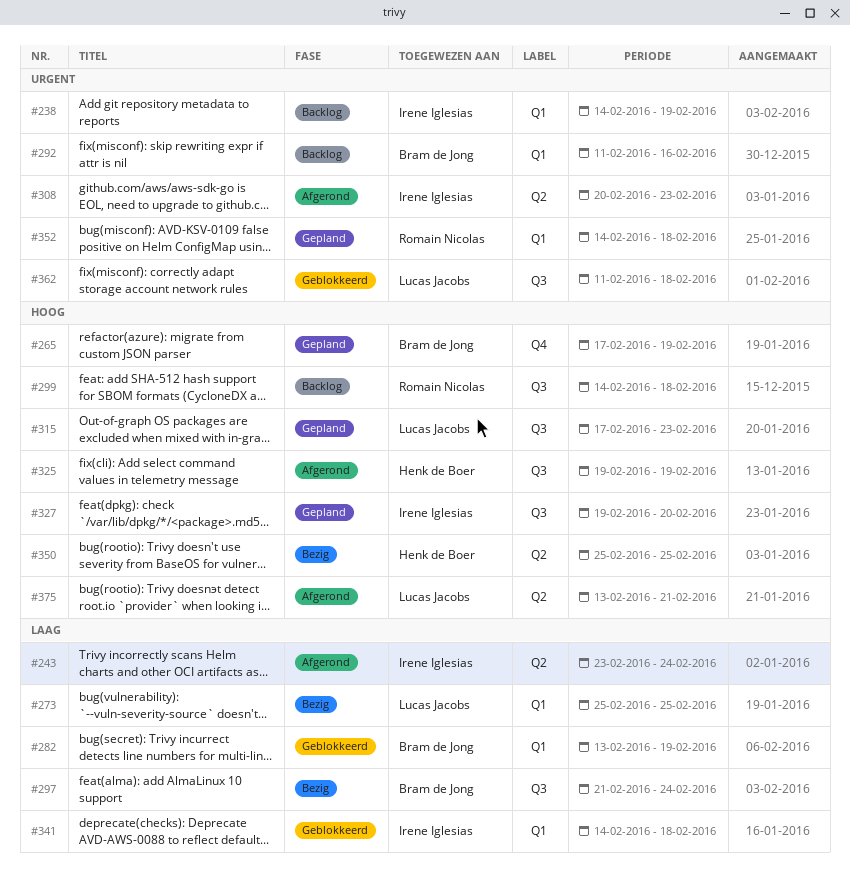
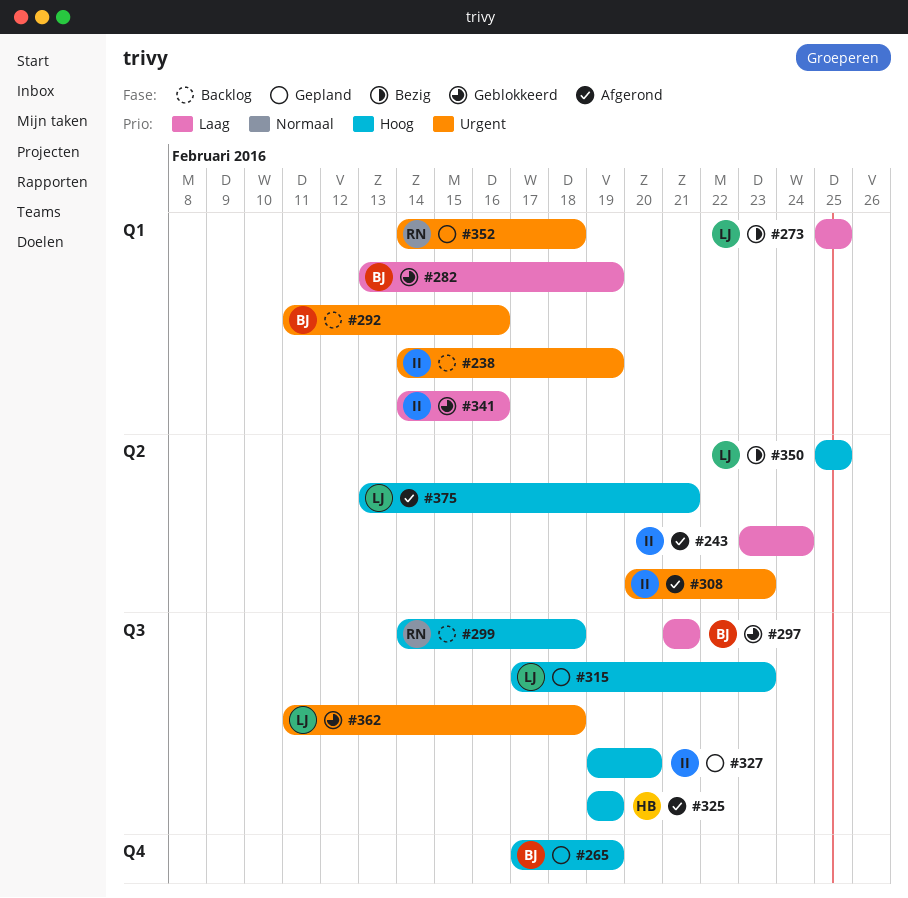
#297, status: Bezig -> Geblokkeerd
#297, due: Feb 24 -> Feb 21
#341, due: Feb 18 -> Feb 16
#350, owner: Henk de Boer -> Lucas Jacobs

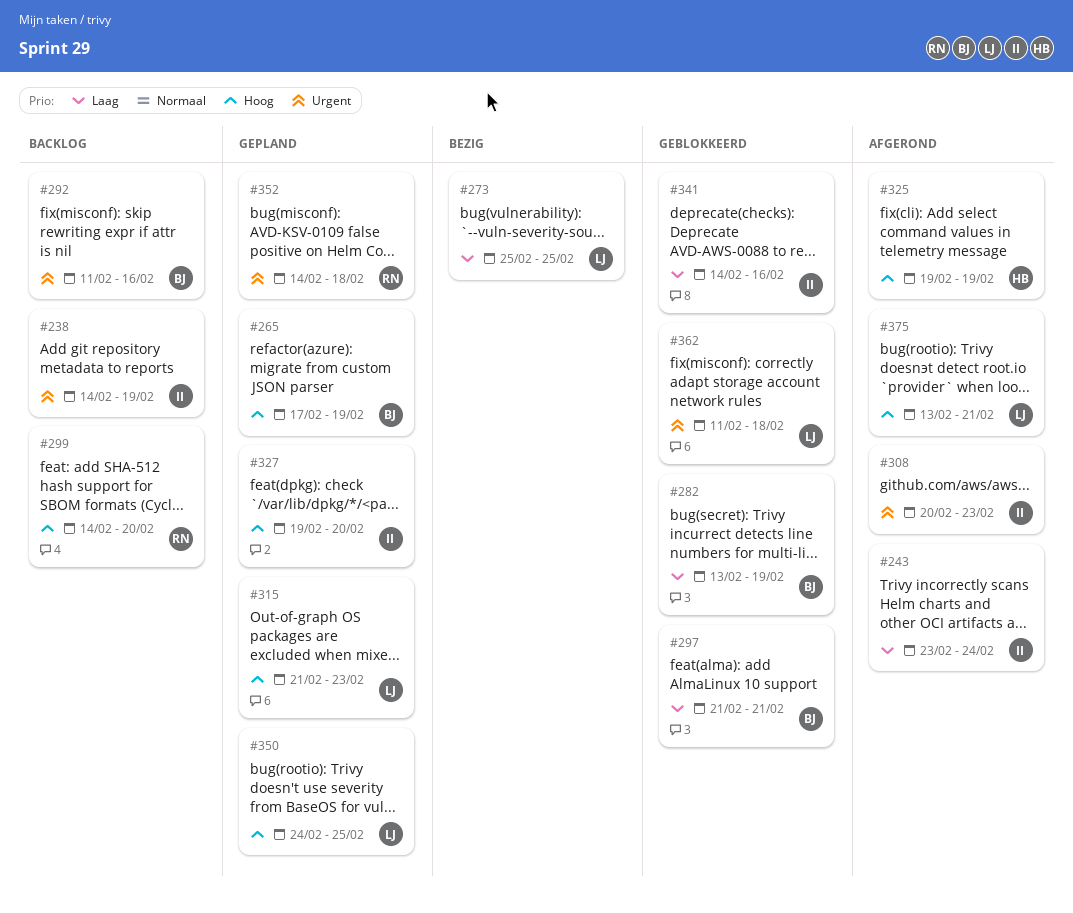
#299, due: Feb 18 -> Feb 20
#315, start: Feb 17 -> Feb 21
#350, status: Bezig -> Gepland
#350, start: Feb 25 -> Feb 24

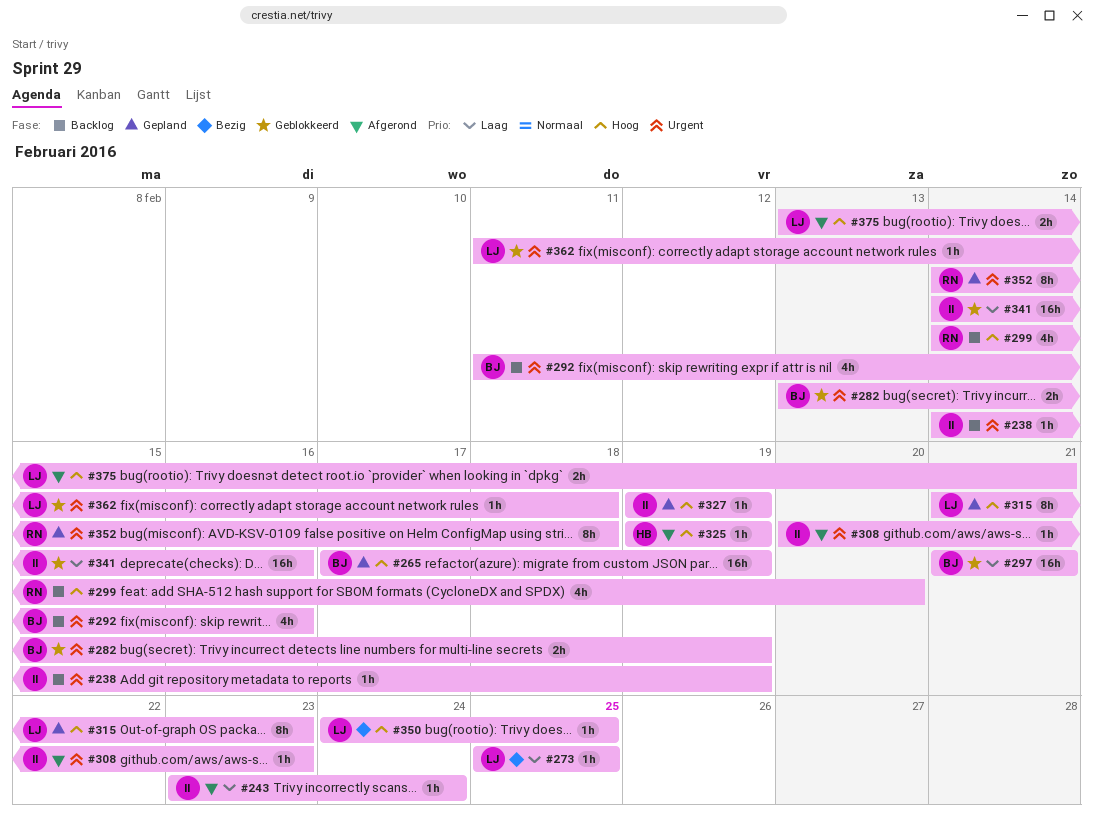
#282, priority: Laag -> Urgent
#327, due: Feb 20 -> Feb 19
#350, status: Gepland -> Bezig

